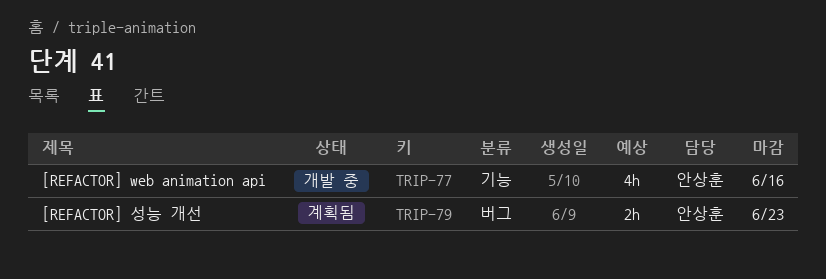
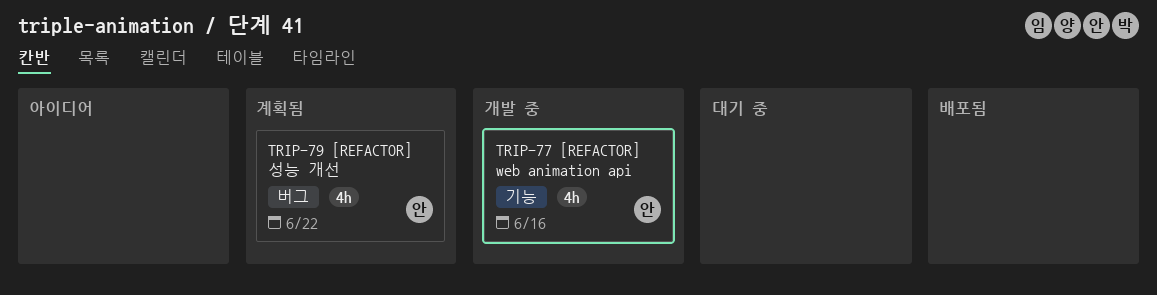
TRIP-79, estimate: 2h -> 4h
TRIP-79, due: Jun 23 -> Jun 22

